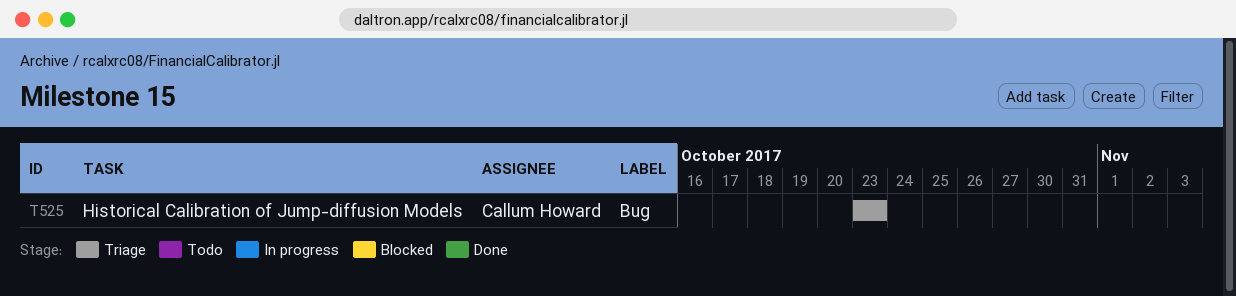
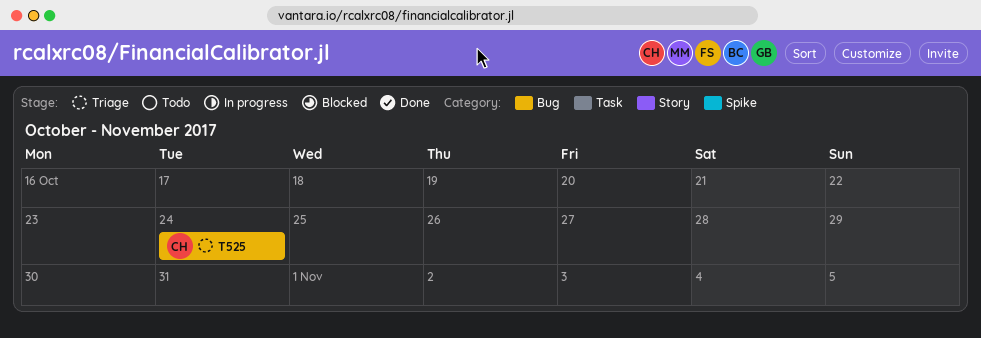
T525, start: Oct 23 -> Oct 24
T525, due: Oct 23 -> Oct 24

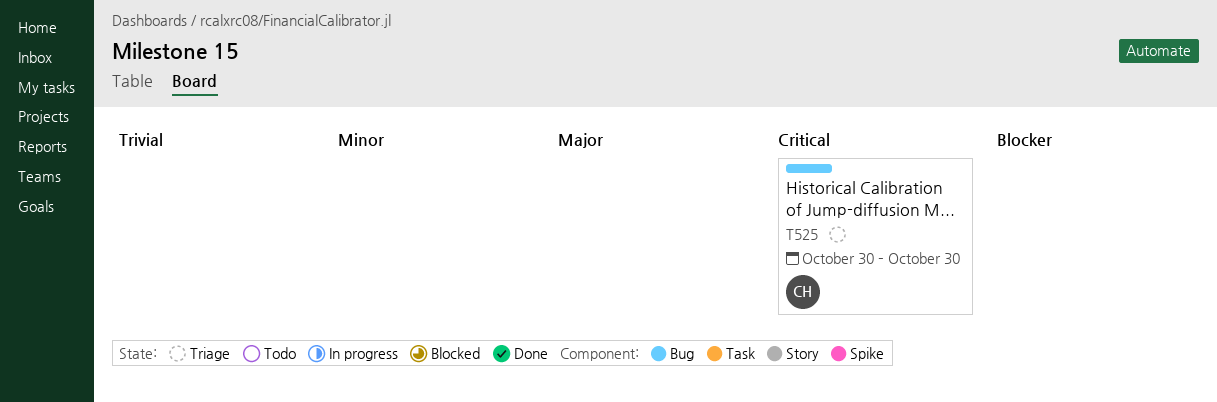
T525, start: Oct 24 -> Oct 30
T525, due: Oct 24 -> Oct 30

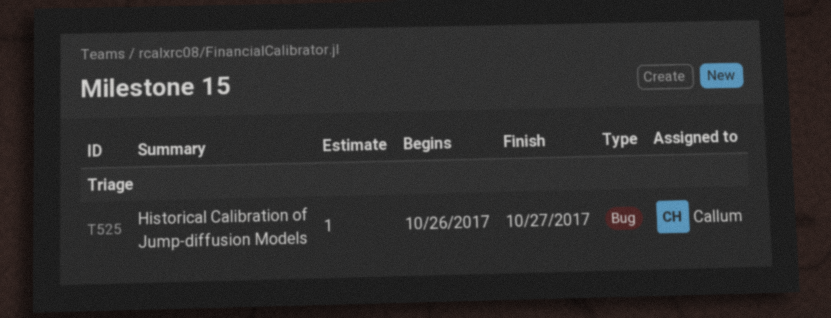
T525, start: Oct 30 -> Oct 26
T525, due: Oct 30 -> Oct 27

